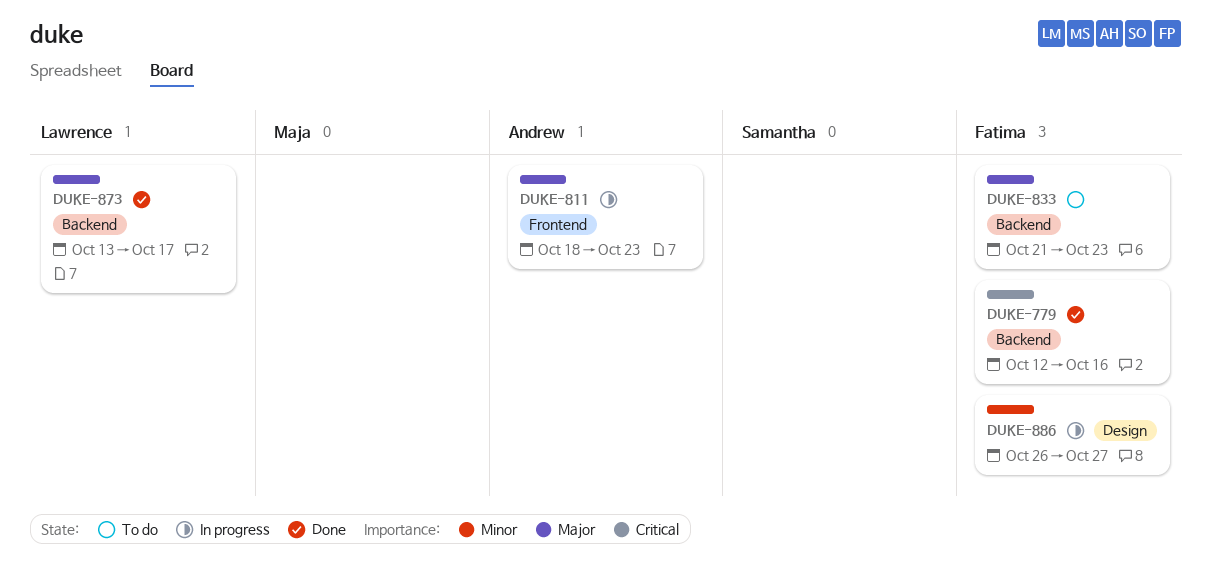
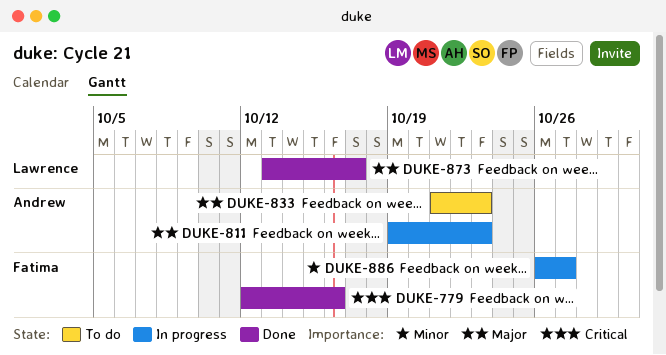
DUKE-811, start: Oct 18 -> Oct 19
DUKE-833, owner: Fatima -> Andrew

